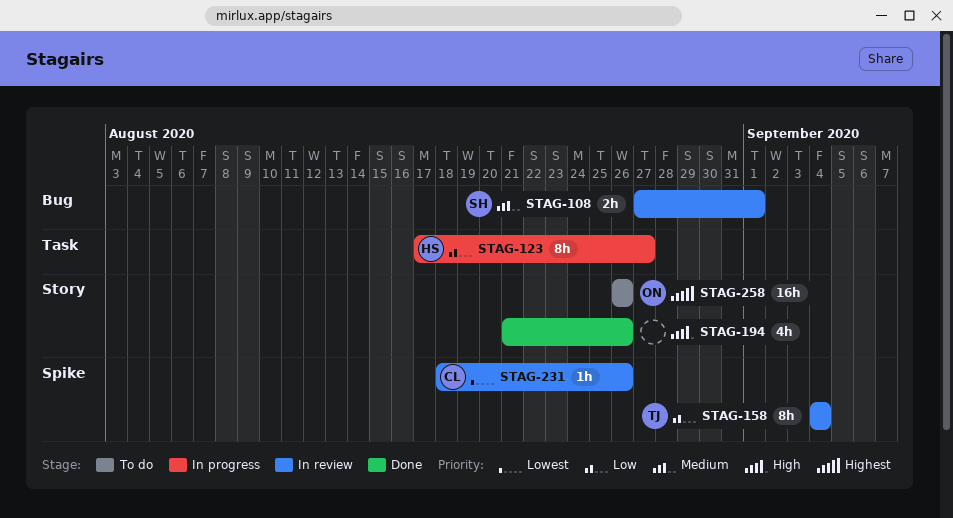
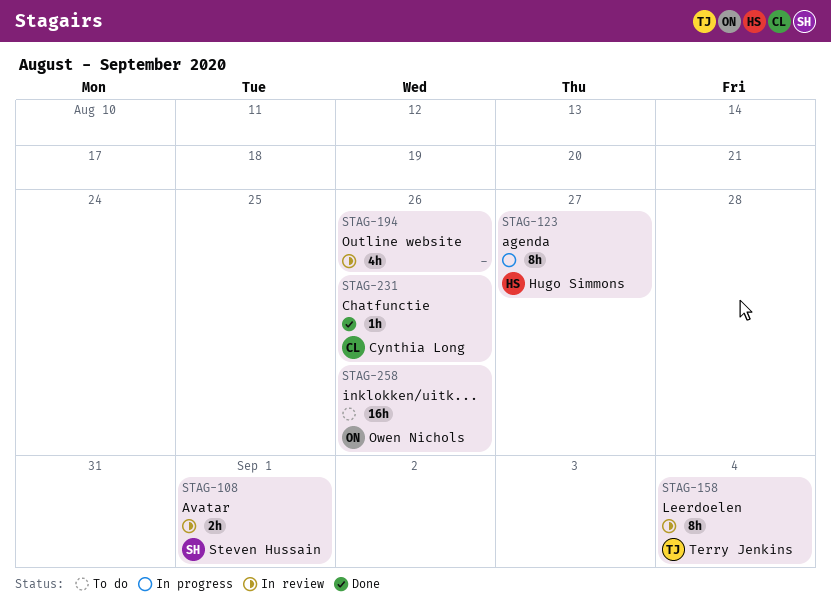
STAG-194, status: Done -> In review
STAG-231, status: In review -> Done

